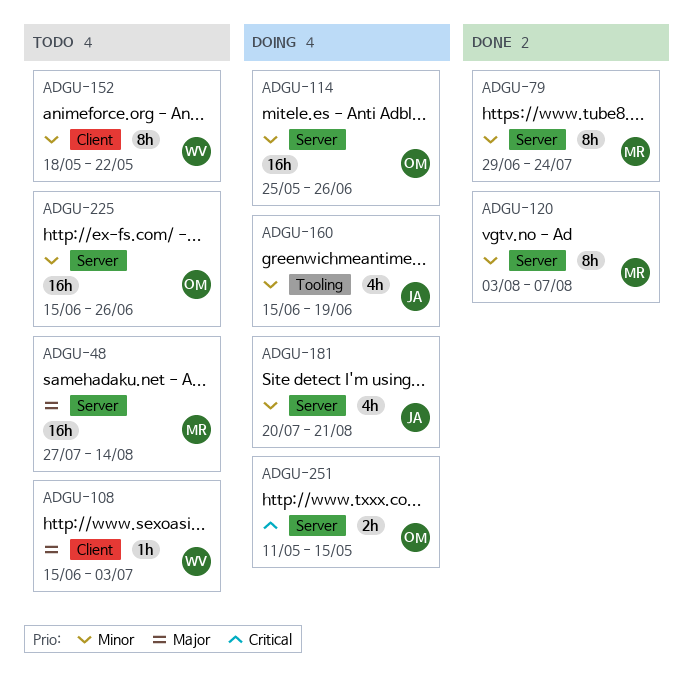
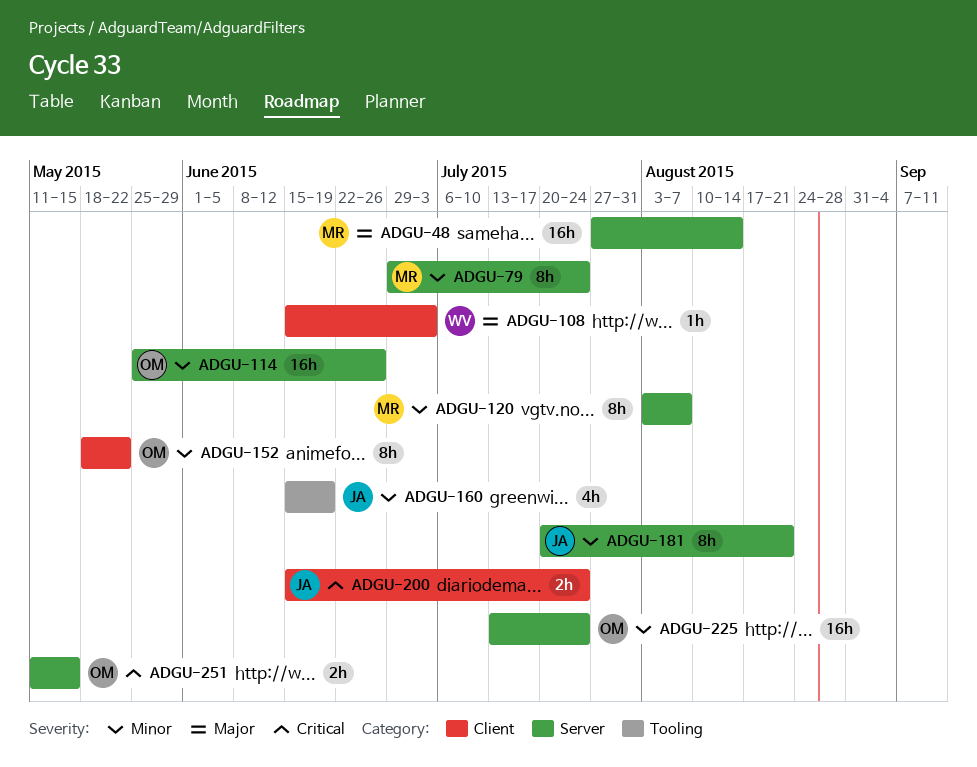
ADGU-152, owner: WV -> OM
ADGU-181, estimate: 4h -> 8h
ADGU-200: none -> present
ADGU-225, start: Jun 15 -> Jul 13
ADGU-225, due: Jun 26 -> Jul 24

